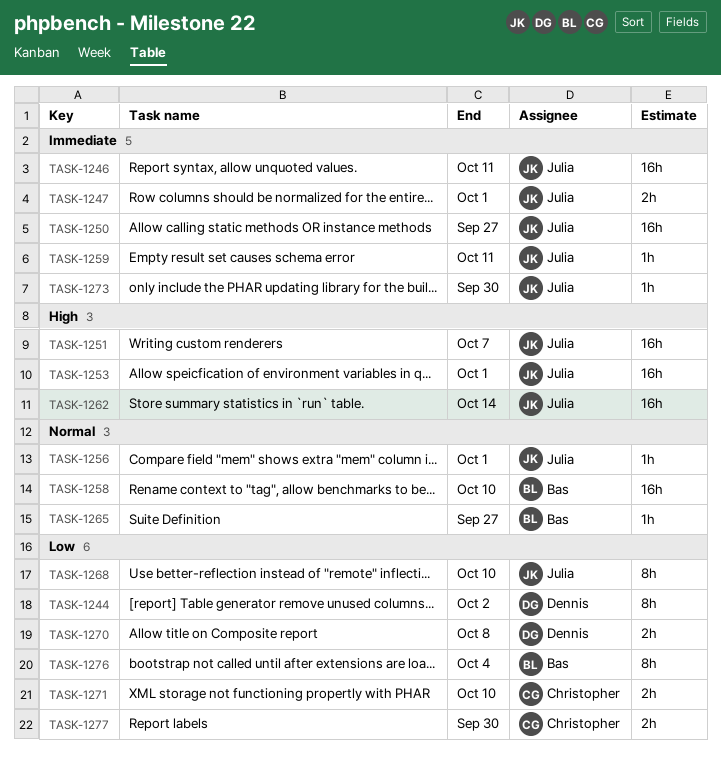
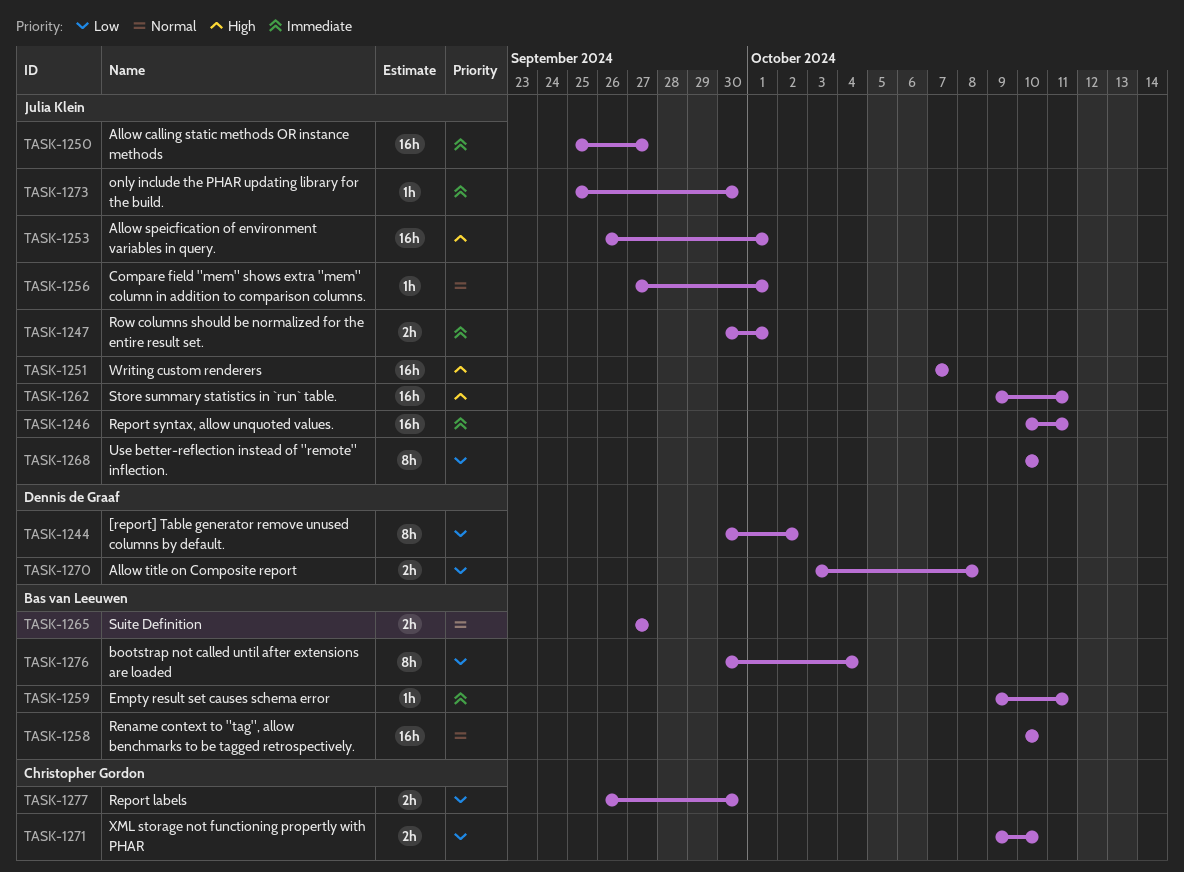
TASK-1259, owner: Julia Klein -> Bas van Leeuwen
TASK-1262, due: Oct 14 -> Oct 11
TASK-1265, estimate: 1h -> 2h

